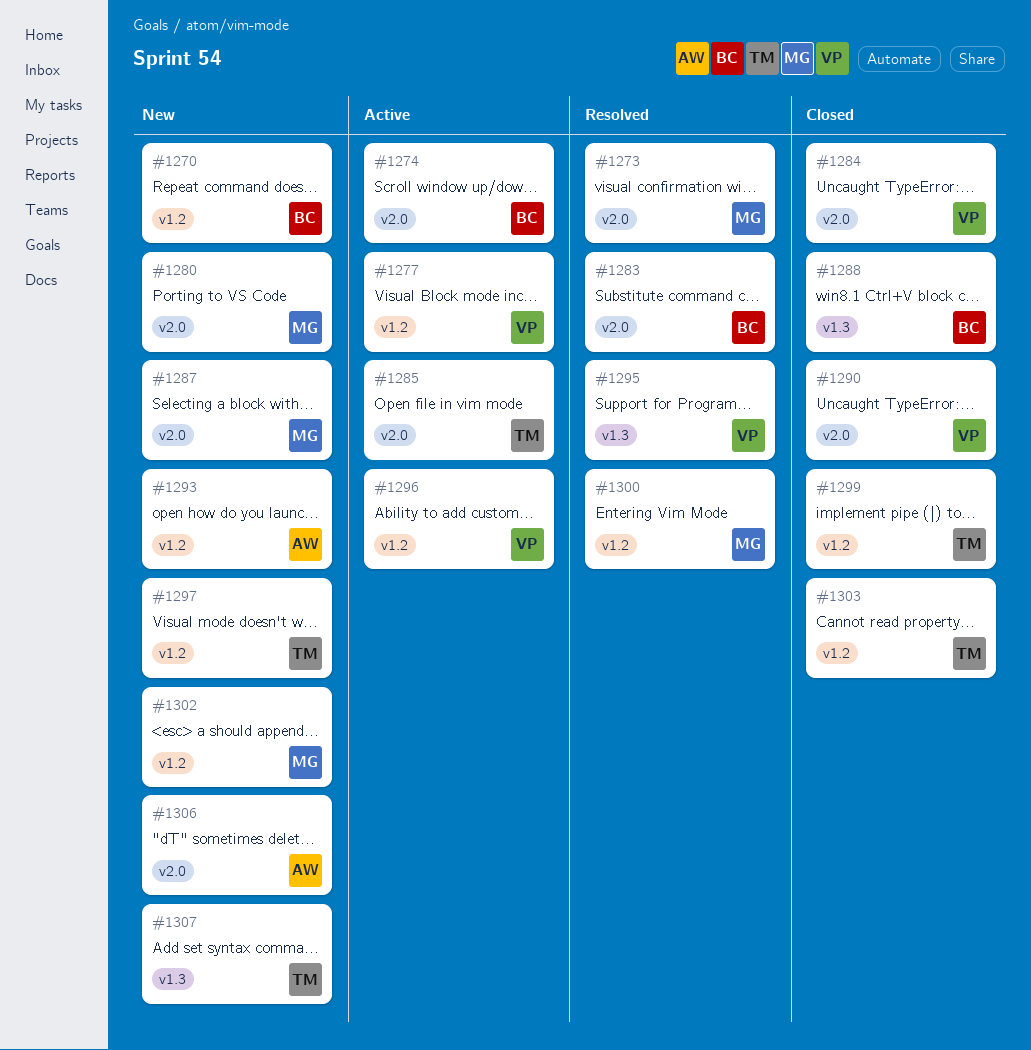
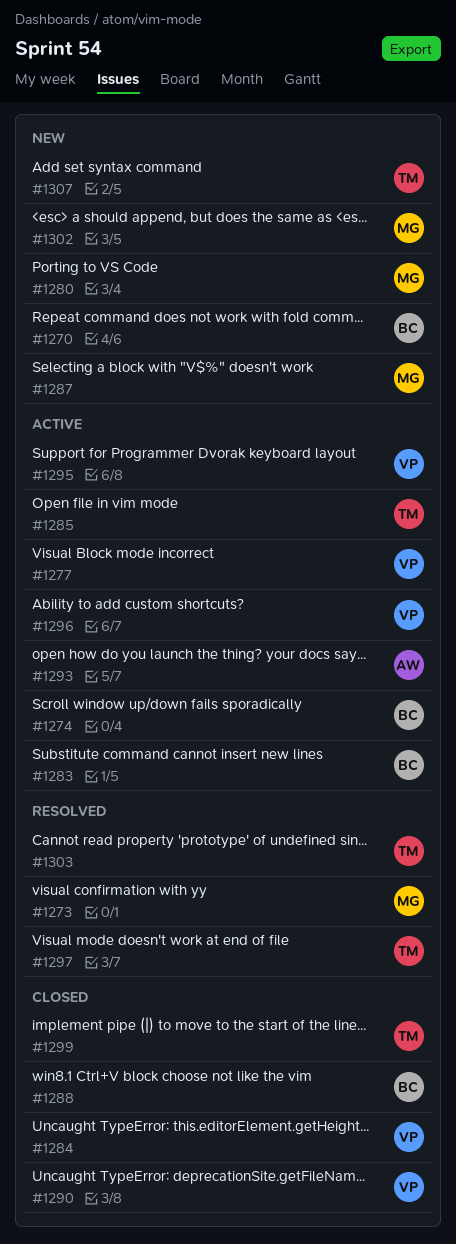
#1283, status: Resolved -> Active
#1293, status: New -> Active
#1295, status: Resolved -> Active
#1297, status: New -> Resolved
#1300: present -> none
#1303, status: Closed -> Resolved
#1306: present -> none

